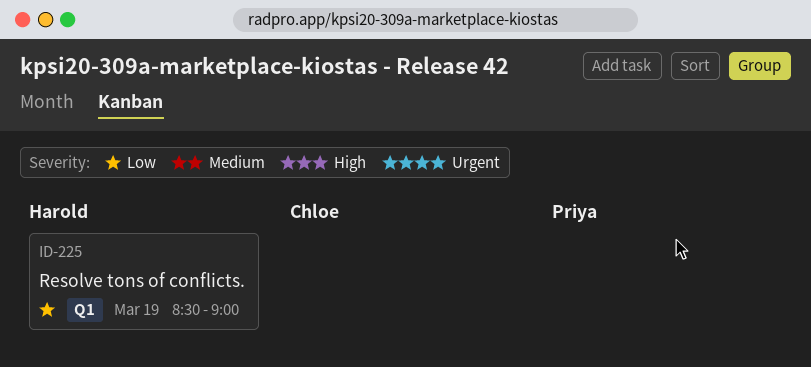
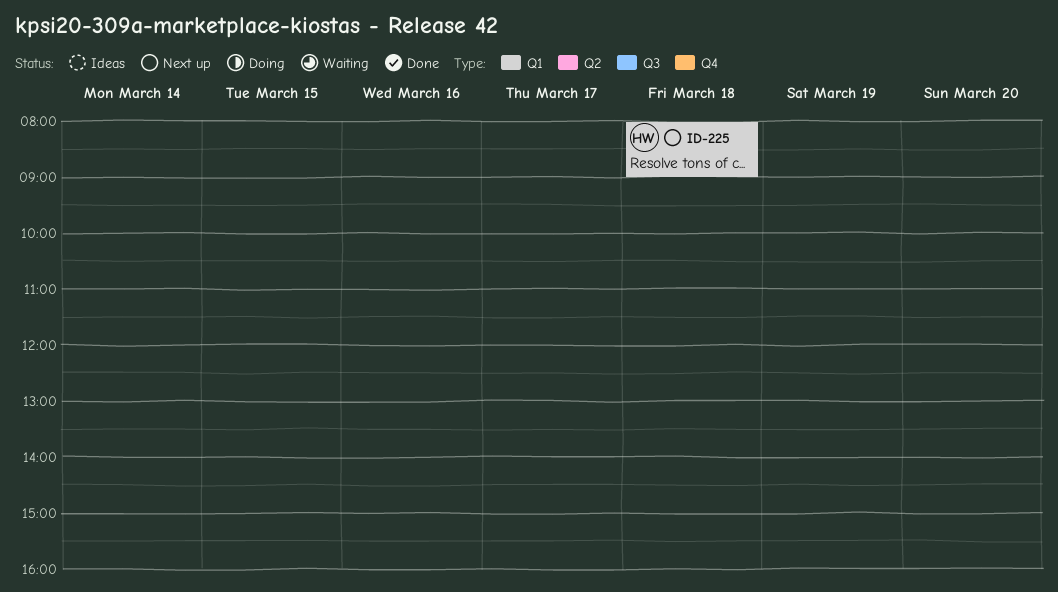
ID-225, day: Mar 19 -> Mar 18
ID-225, begins: 08:30 -> 08:00

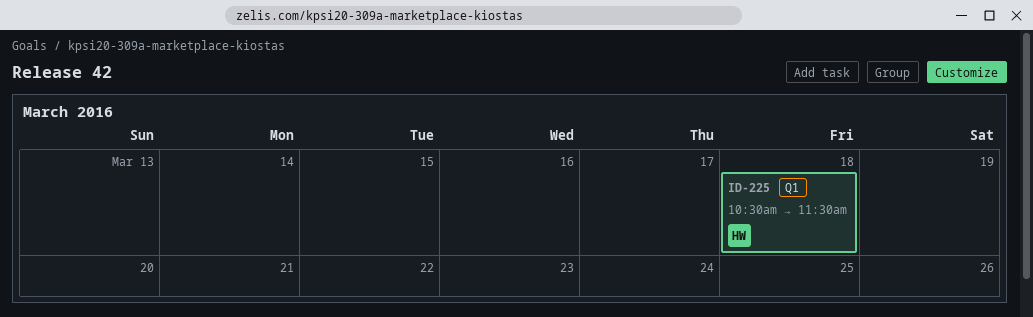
ID-225, begins: 08:00 -> 10:30
ID-225, ends: 09:00 -> 11:30

